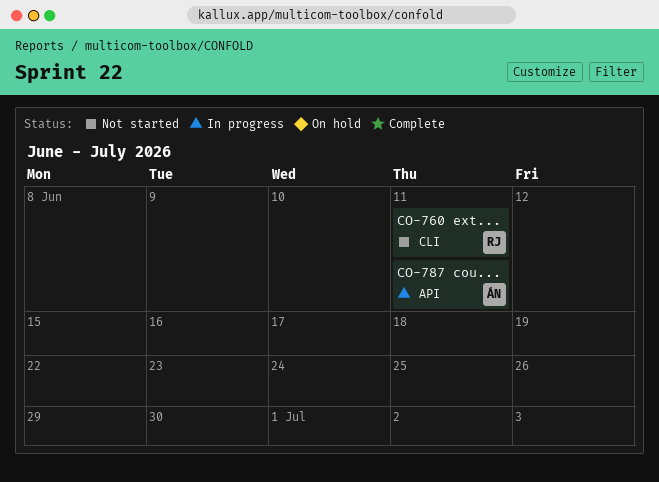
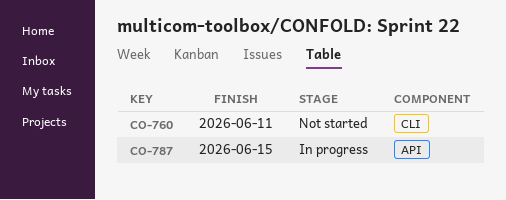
CO-787, due: Jun 11 -> Jun 15

